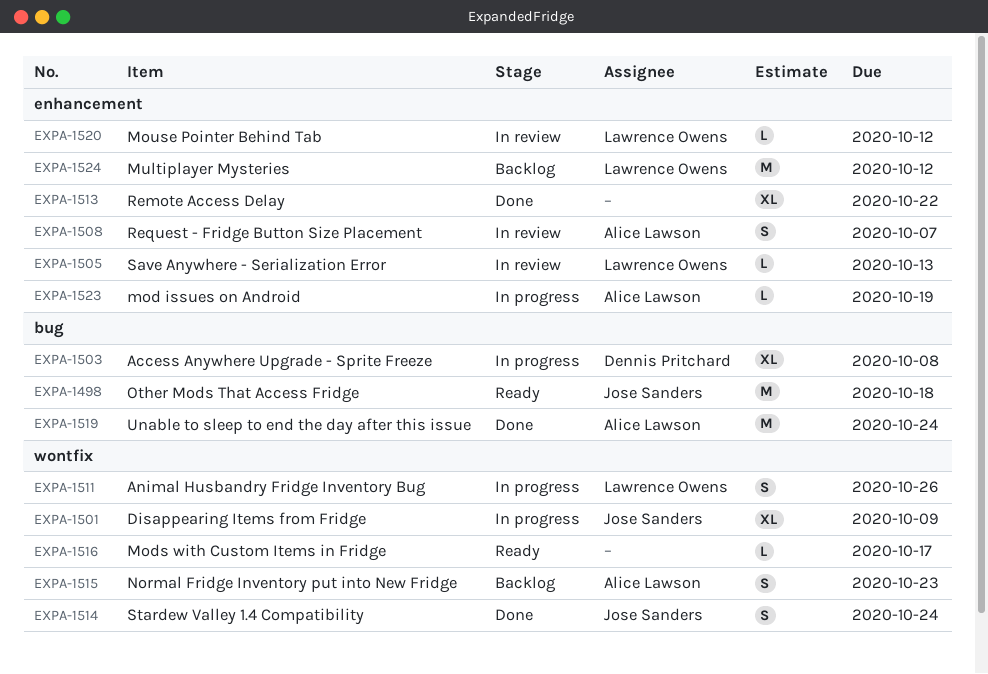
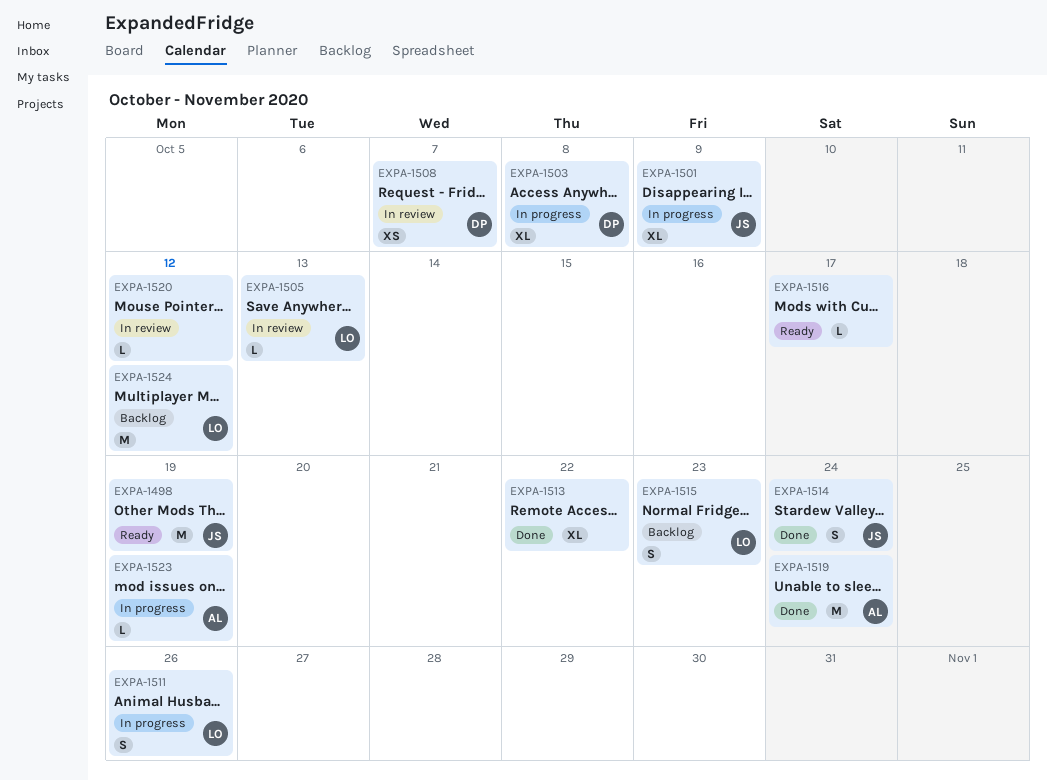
EXPA-1498, due: Oct 18 -> Oct 19
EXPA-1508, owner: Alice Lawson -> Dennis Pritchard
EXPA-1508, estimate: S -> XS
EXPA-1515, owner: Alice Lawson -> Lawrence Owens
EXPA-1520, owner: Lawrence Owens -> none

